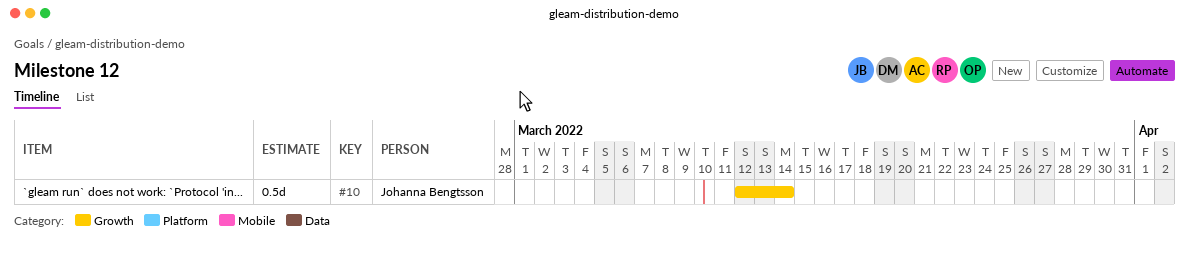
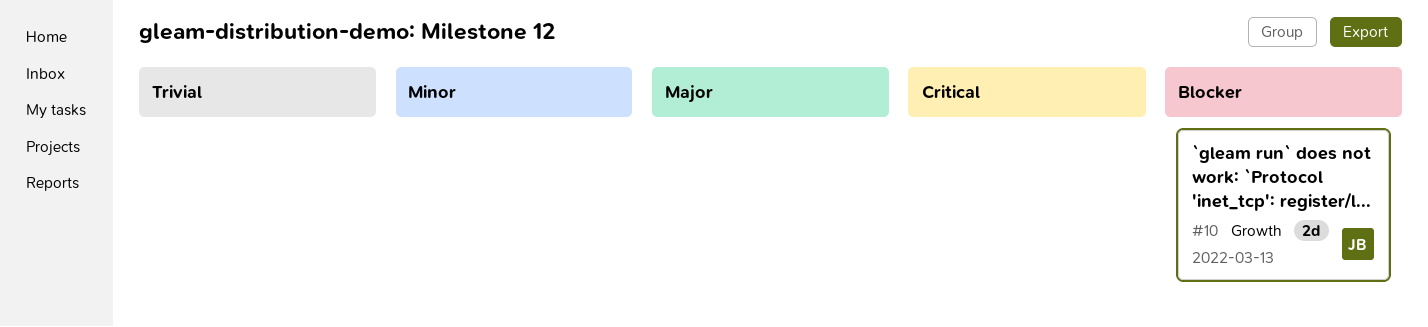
#10, estimate: 0.5d -> 2d
#10, due: Mar 14 -> Mar 13

